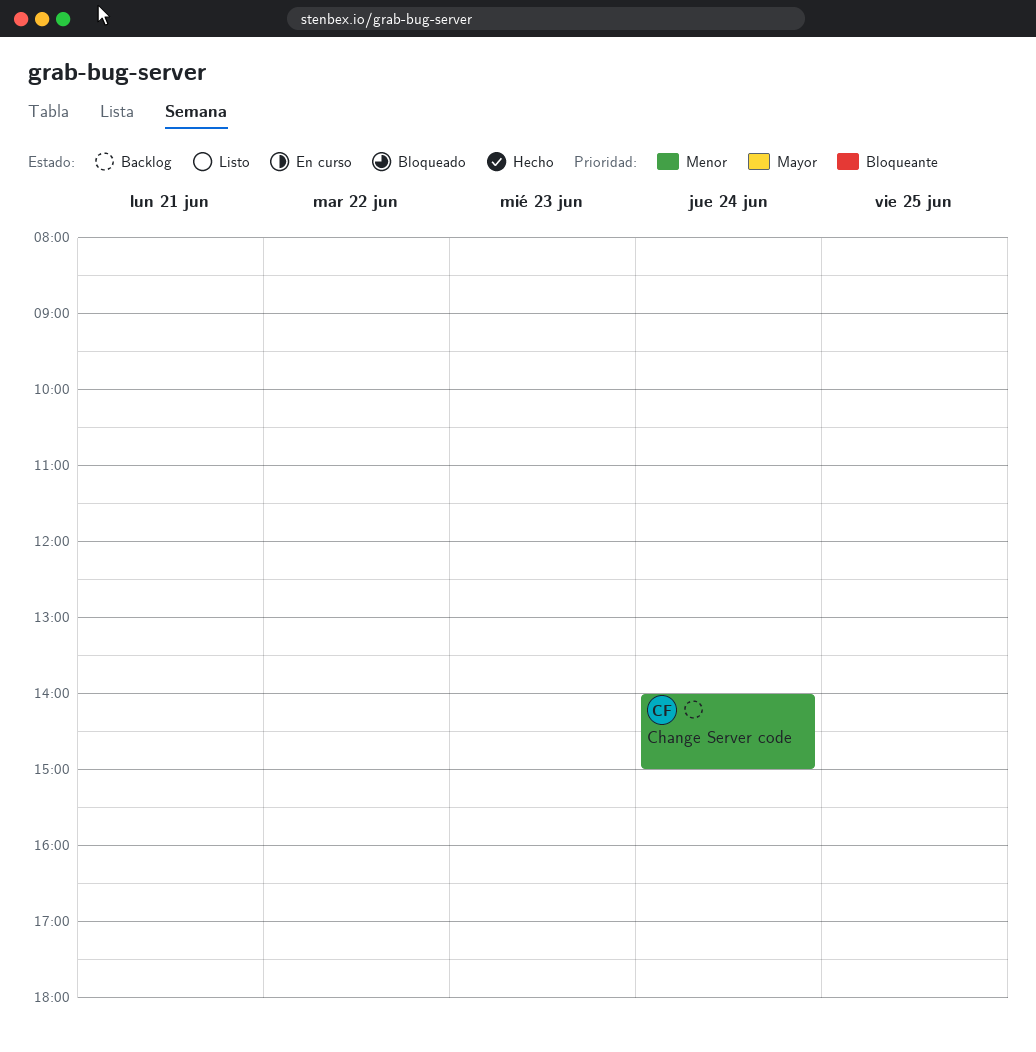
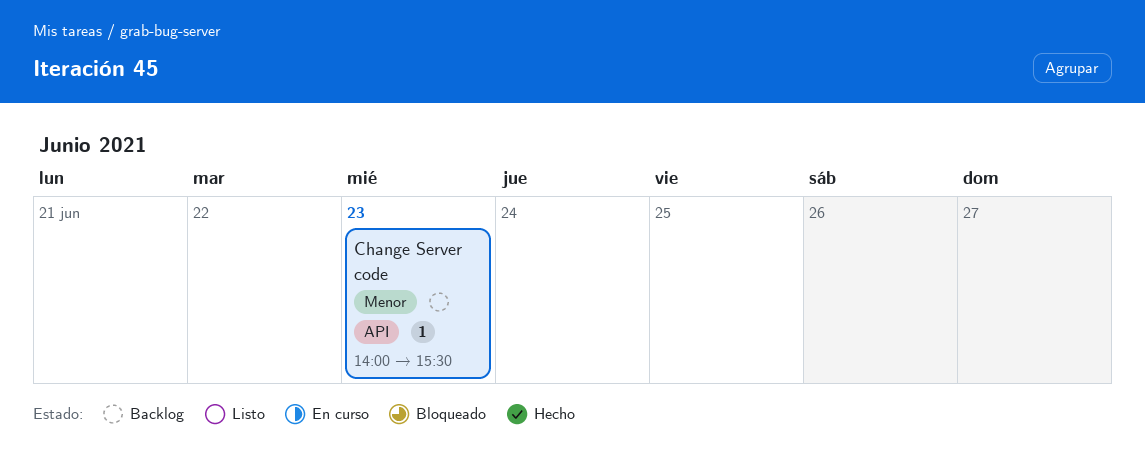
Change Server code, day: Jun 24 -> Jun 23
Change Server code, ends: 15:00 -> 15:30

